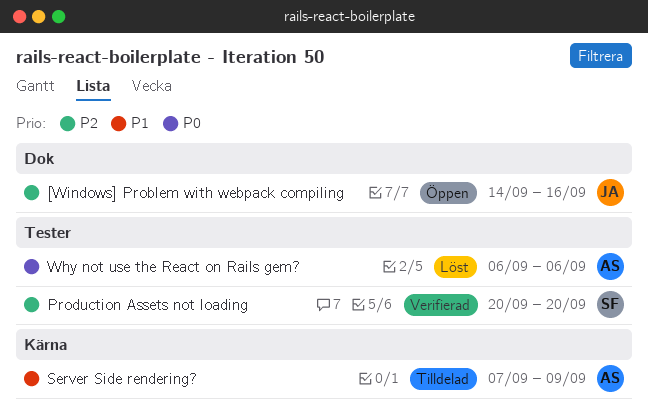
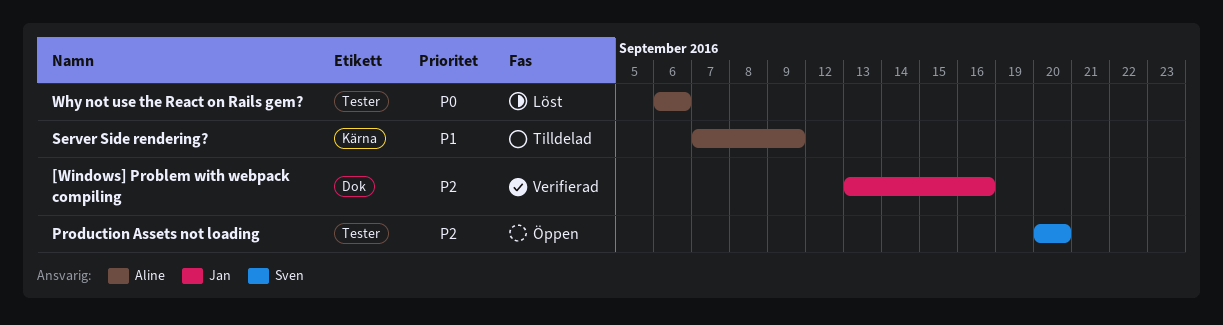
[Windows] Problem with webpack compiling, status: Öppen -> Verifierad
[Windows] Problem with webpack compiling, start: Sep 14 -> Sep 13
Production Assets not loading, status: Verifierad -> Öppen

